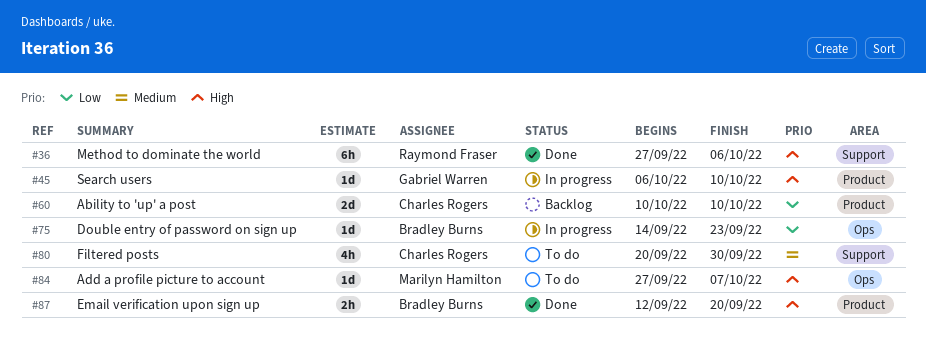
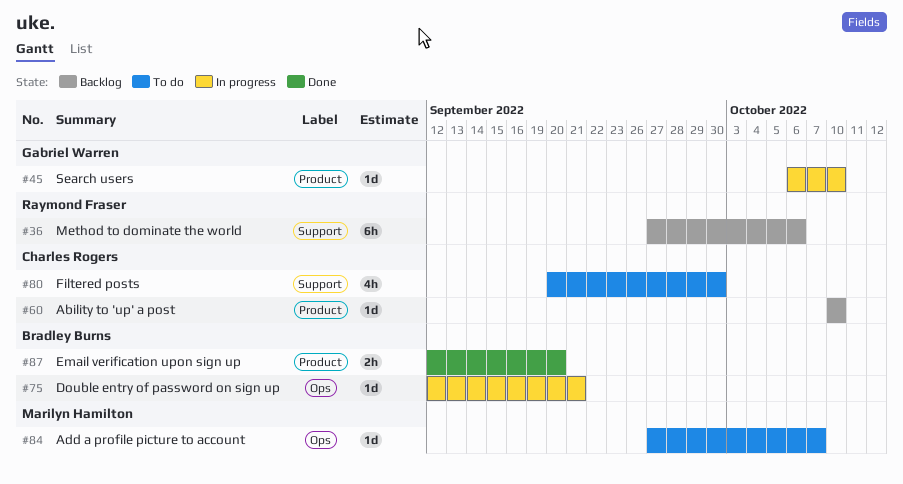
#36, status: Done -> Backlog
#60, estimate: 2d -> 1d
#75, start: Sep 14 -> Sep 12
#75, due: Sep 23 -> Sep 21

